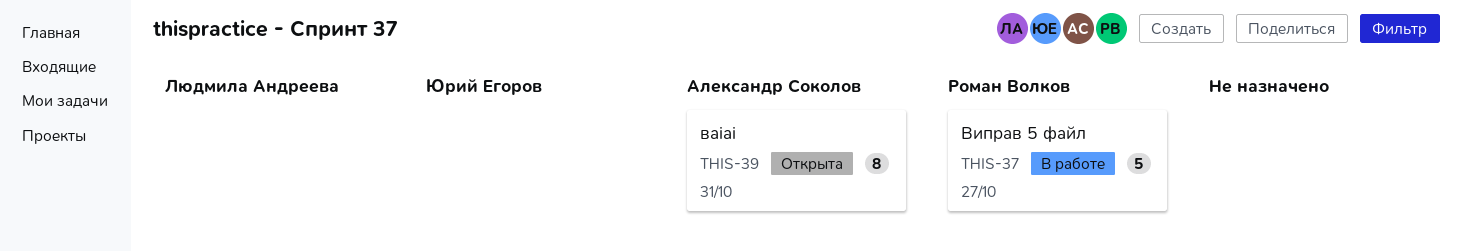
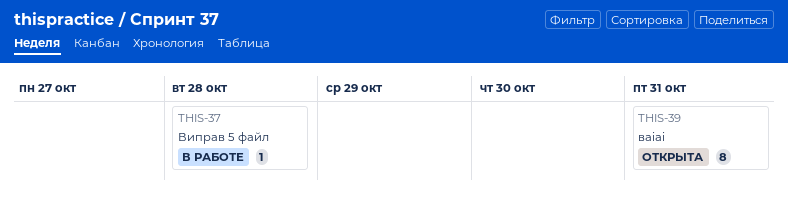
THIS-37, estimate: 5 -> 1
THIS-37, due: Oct 27 -> Oct 28

